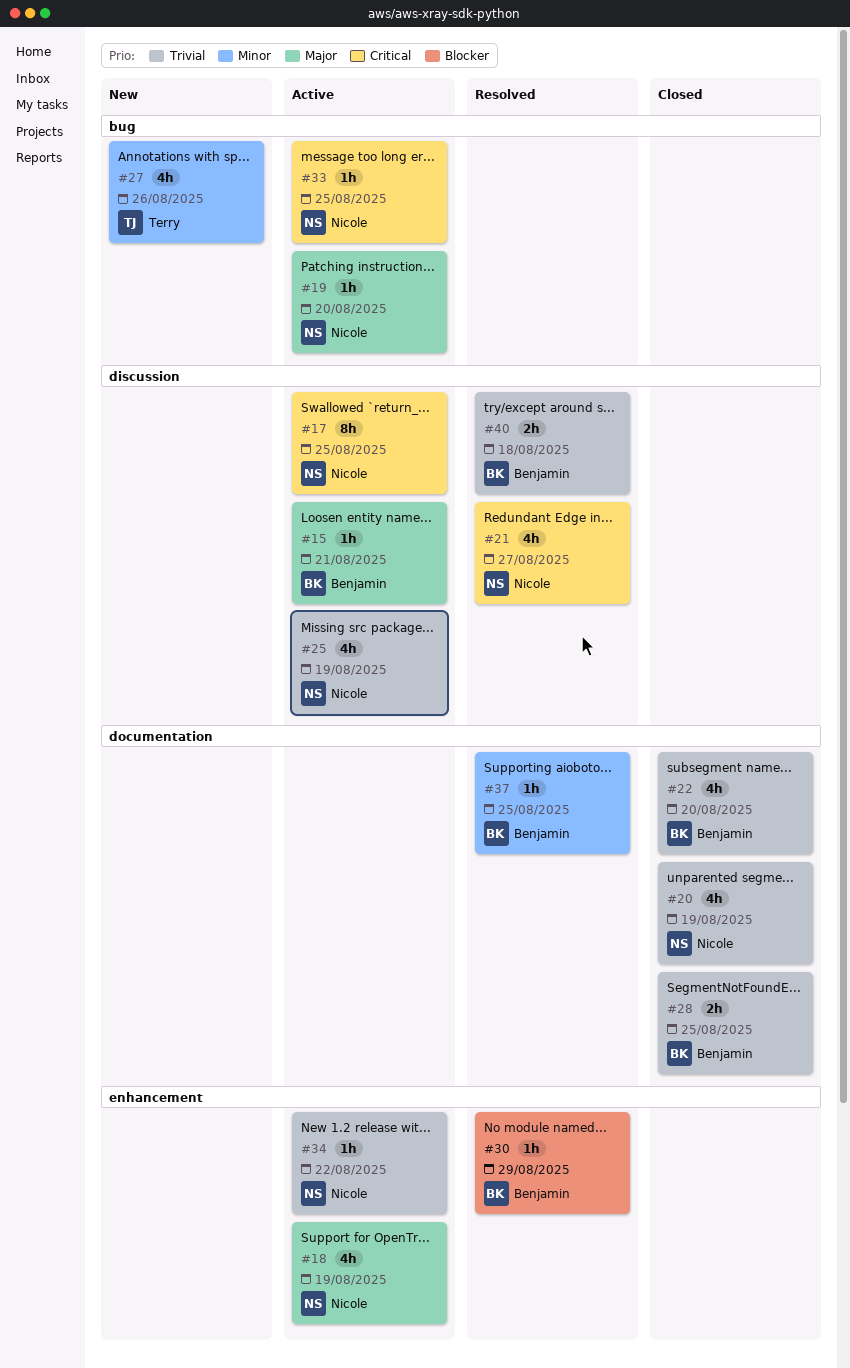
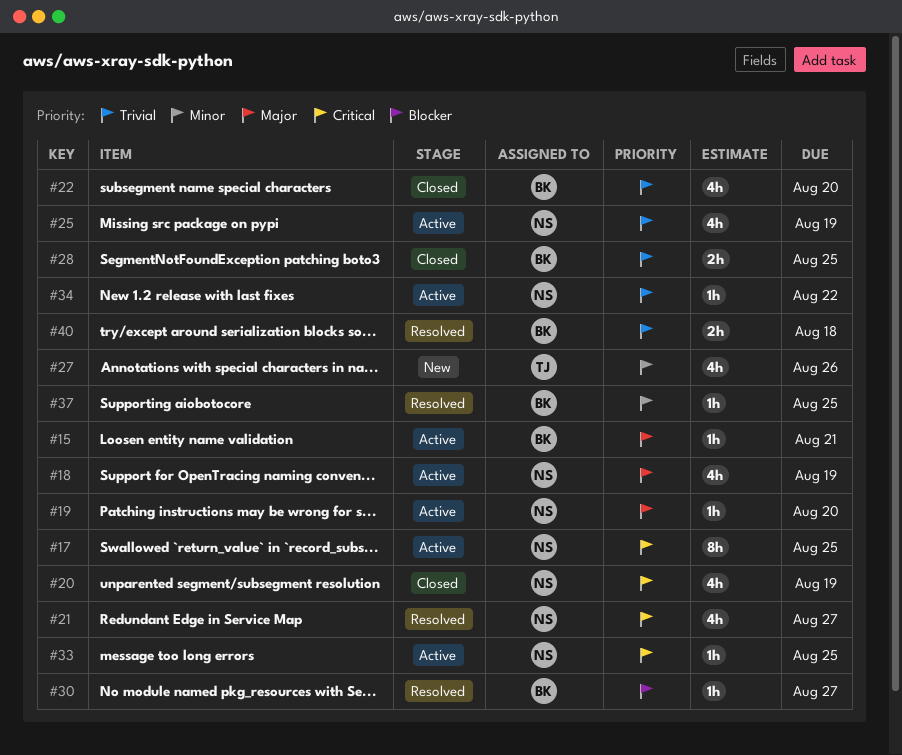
#20, priority: Trivial -> Critical
#30, due: Aug 29 -> Aug 27

